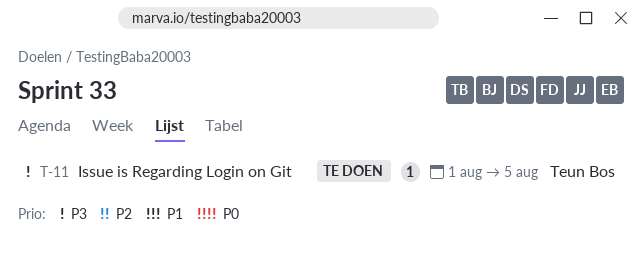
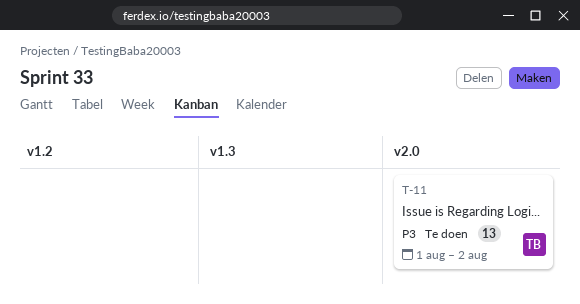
T-11, estimate: 1 -> 13
T-11, due: Aug 5 -> Aug 2

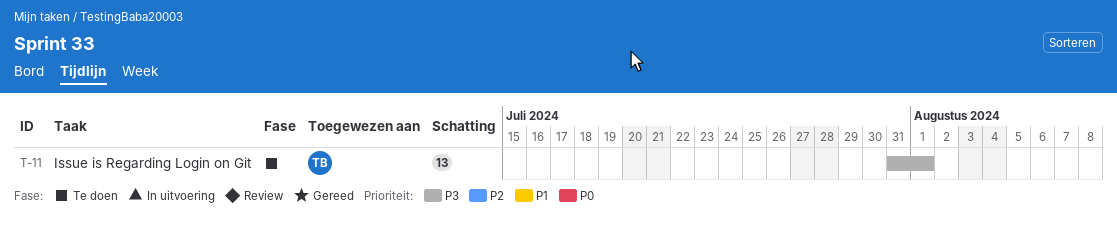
T-11, start: Aug 1 -> Jul 31
T-11, due: Aug 2 -> Aug 1

